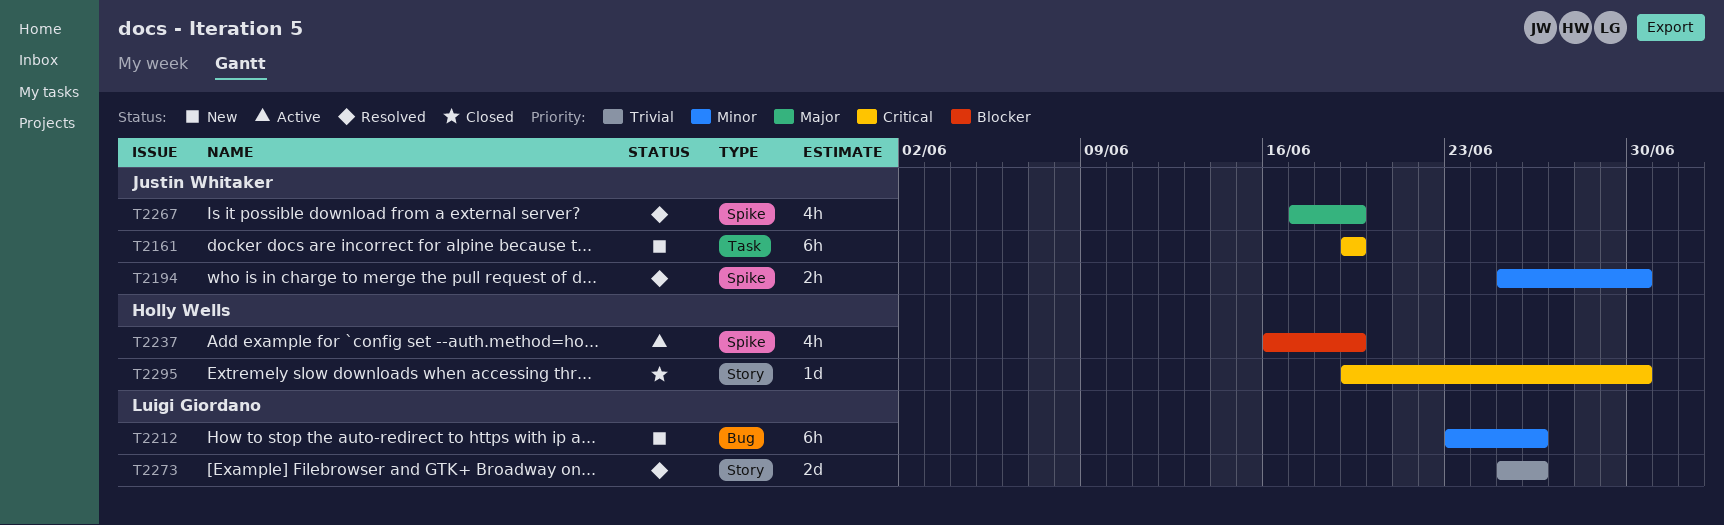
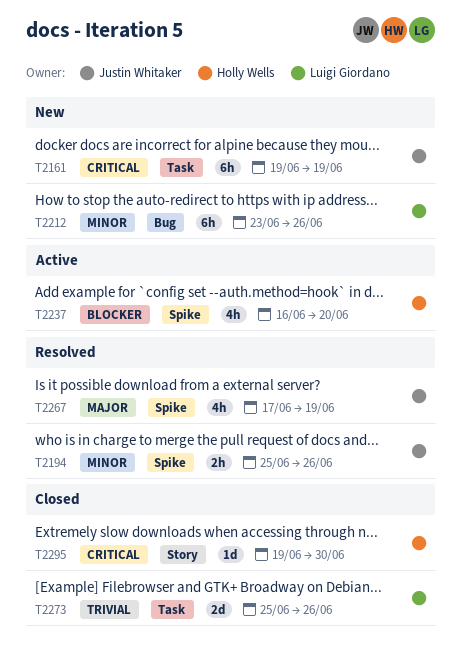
T2194, due: Jun 30 -> Jun 26
T2237, due: Jun 19 -> Jun 20
T2273, status: Resolved -> Closed
T2273, label: Story -> Task

